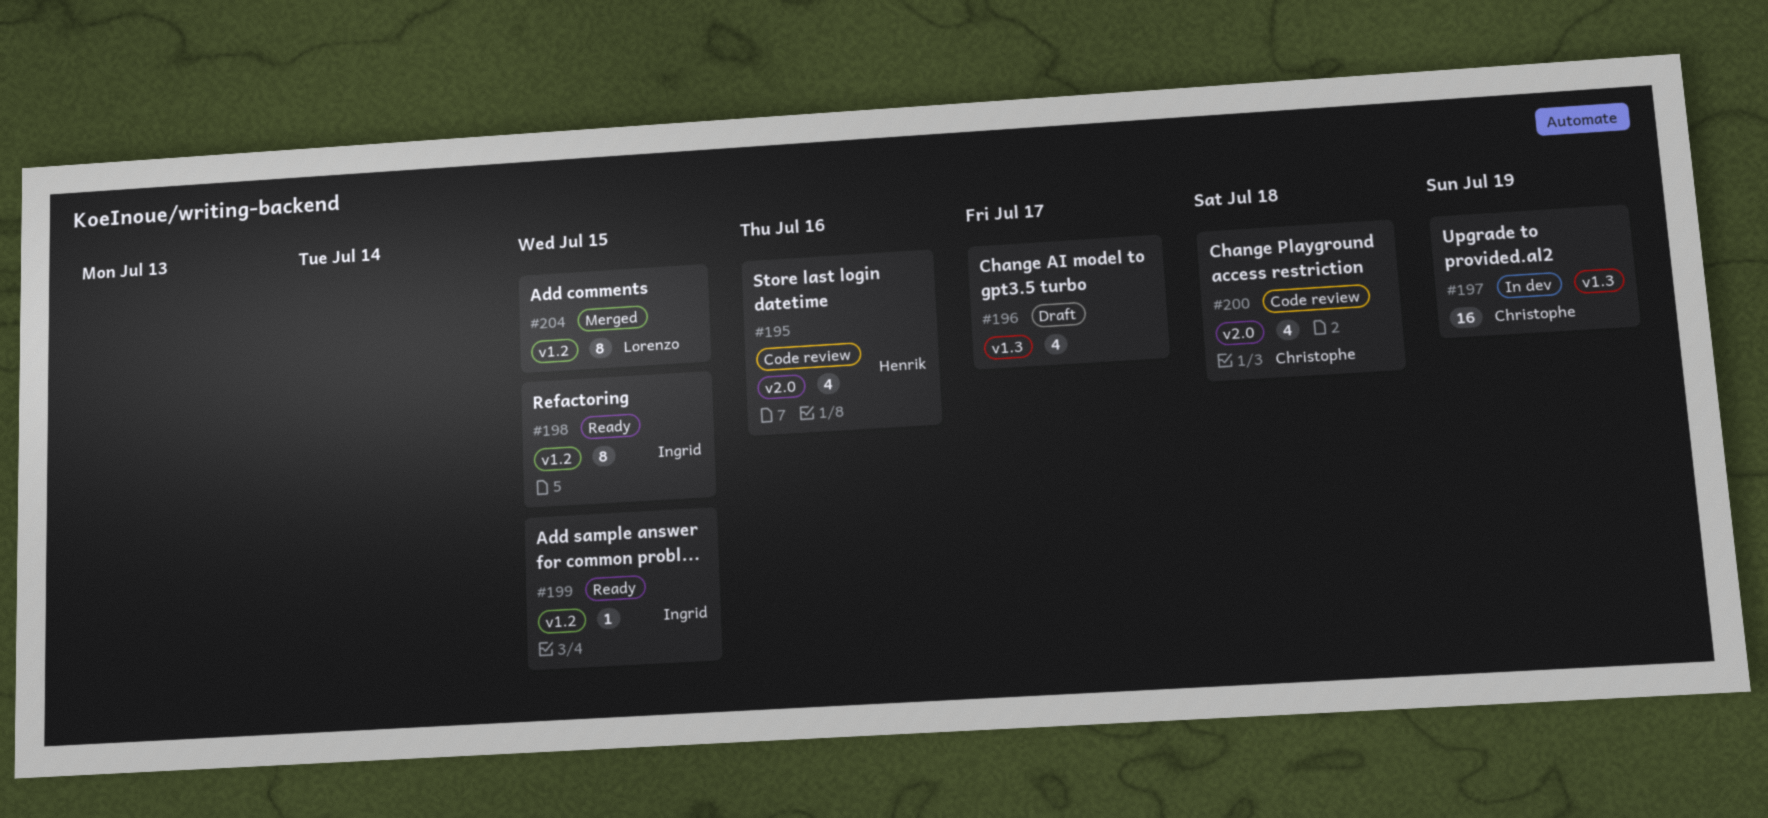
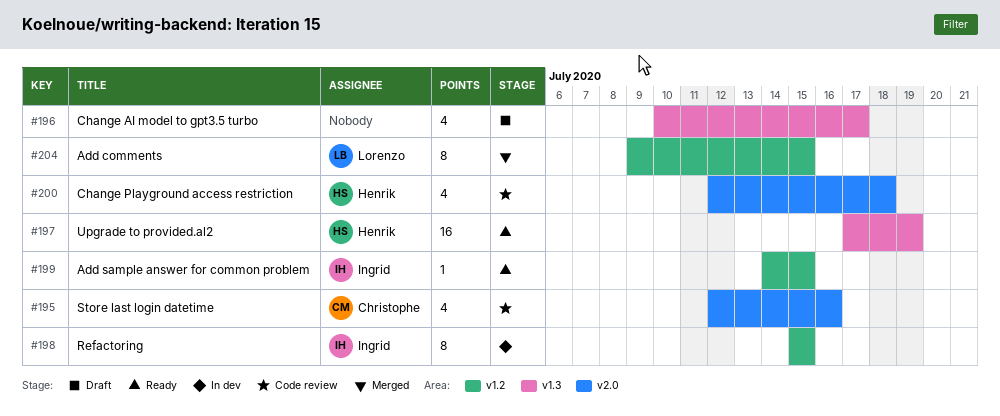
#195, owner: Henrik -> Christophe
#197, status: In dev -> Ready
#197, owner: Christophe -> Henrik
#198, status: Ready -> In dev
#200, owner: Christophe -> Henrik

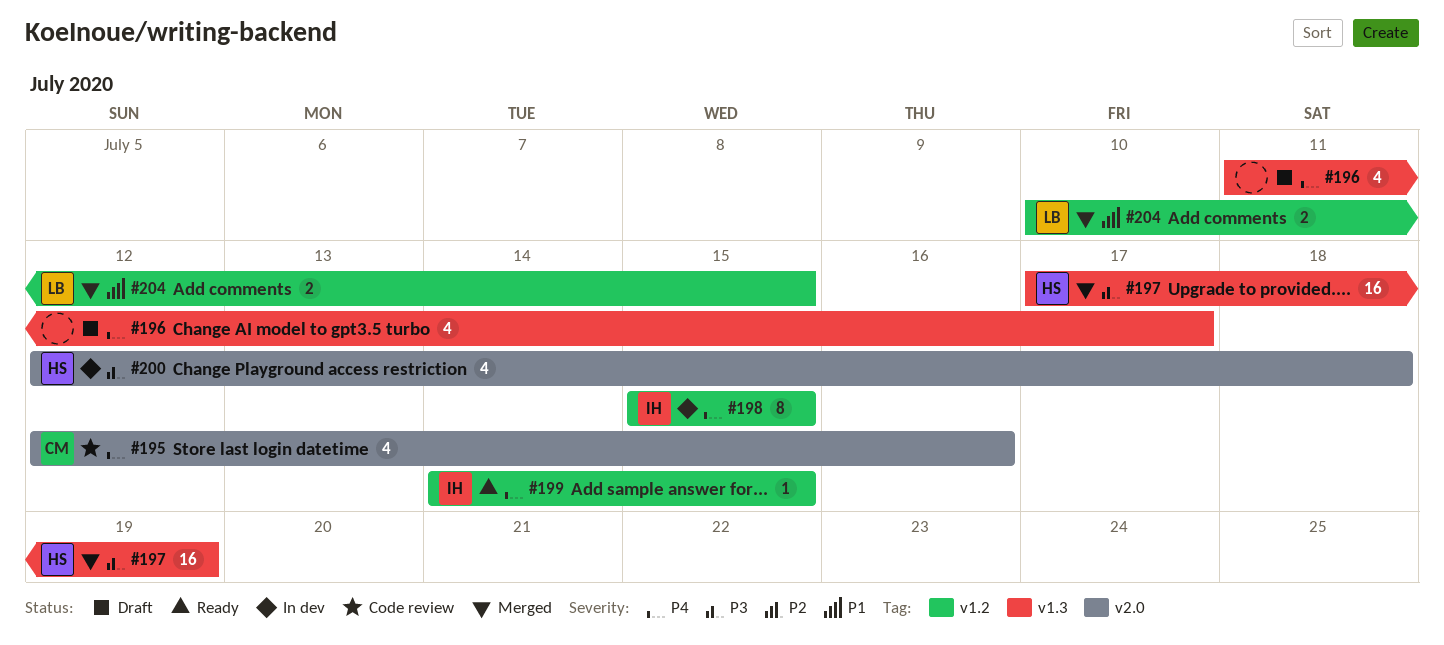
#196, start: Jul 10 -> Jul 11
#197, status: Ready -> Merged
#200, status: Code review -> In dev
#204, estimate: 8 -> 2
#204, start: Jul 9 -> Jul 10

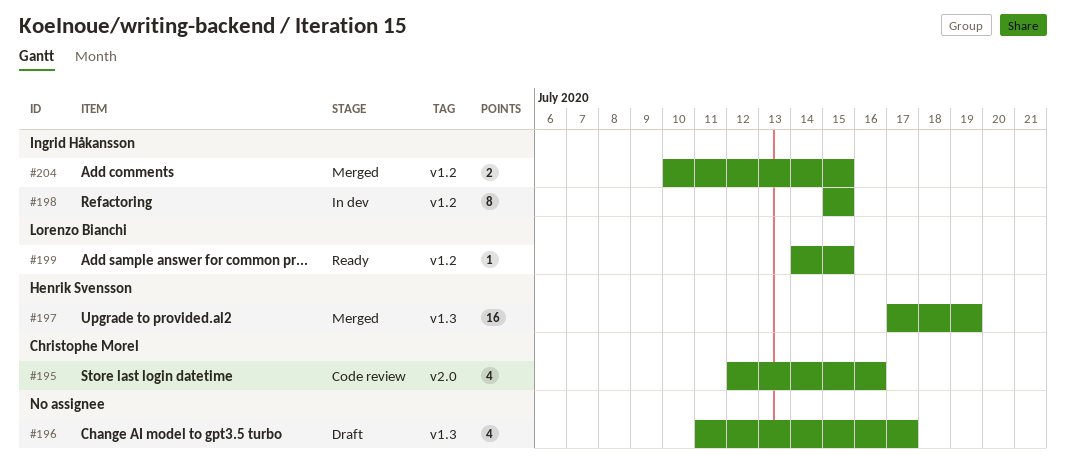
#199, owner: Ingrid Håkansson -> Lorenzo Bianchi
#200: present -> none
#204, owner: Lorenzo Bianchi -> Ingrid Håkansson

